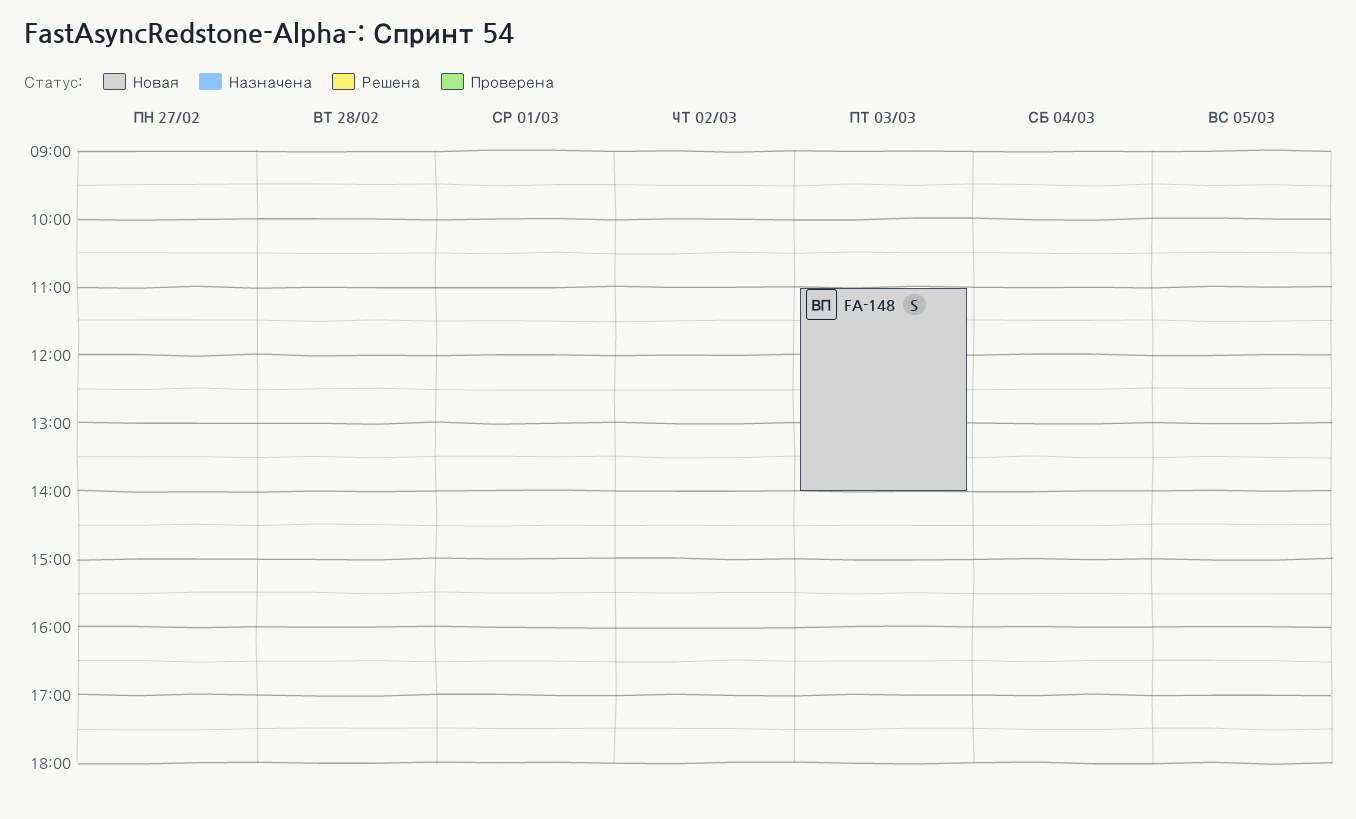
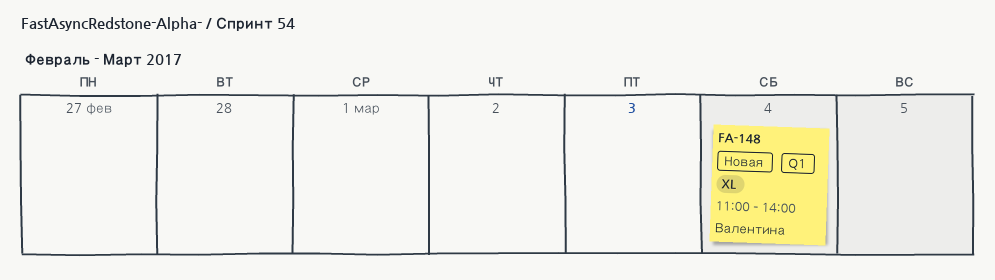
FA-148, estimate: S -> XL
FA-148, day: Mar 3 -> Mar 4

